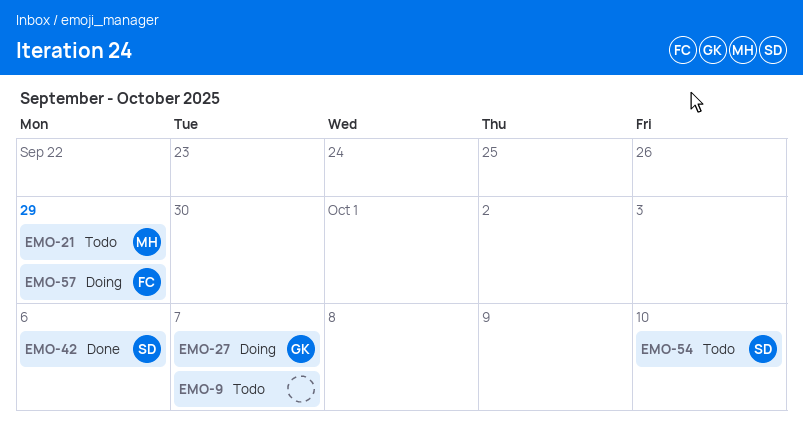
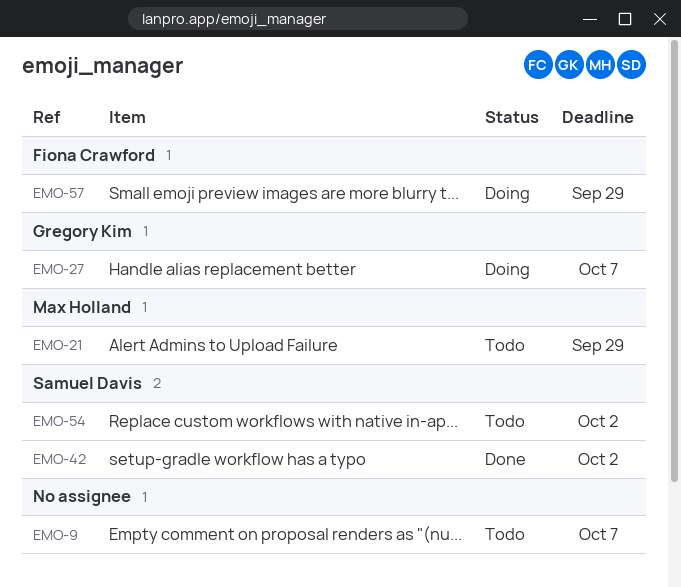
EMO-42, due: Oct 6 -> Oct 2
EMO-54, due: Oct 10 -> Oct 2

